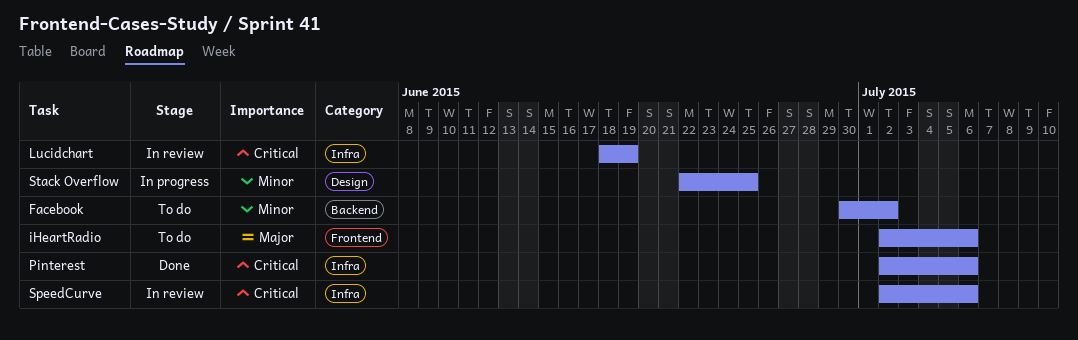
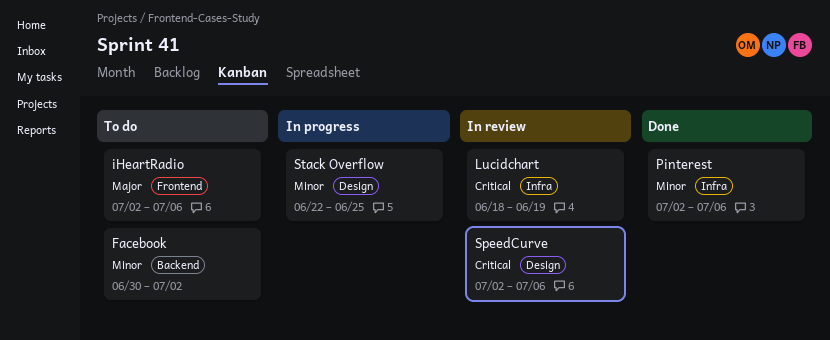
Pinterest, priority: Critical -> Minor
SpeedCurve, label: Infra -> Design

